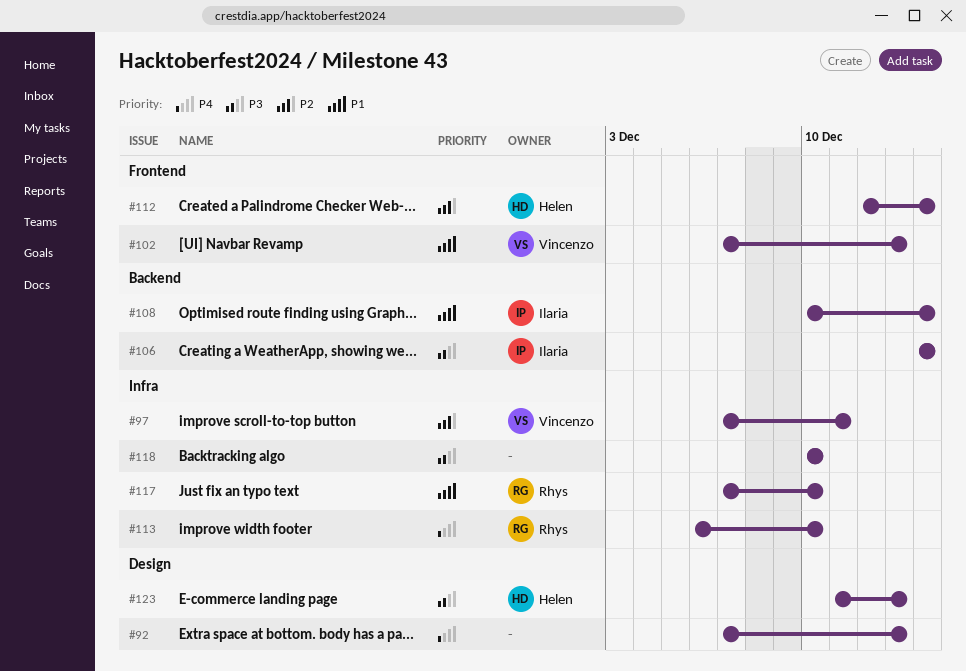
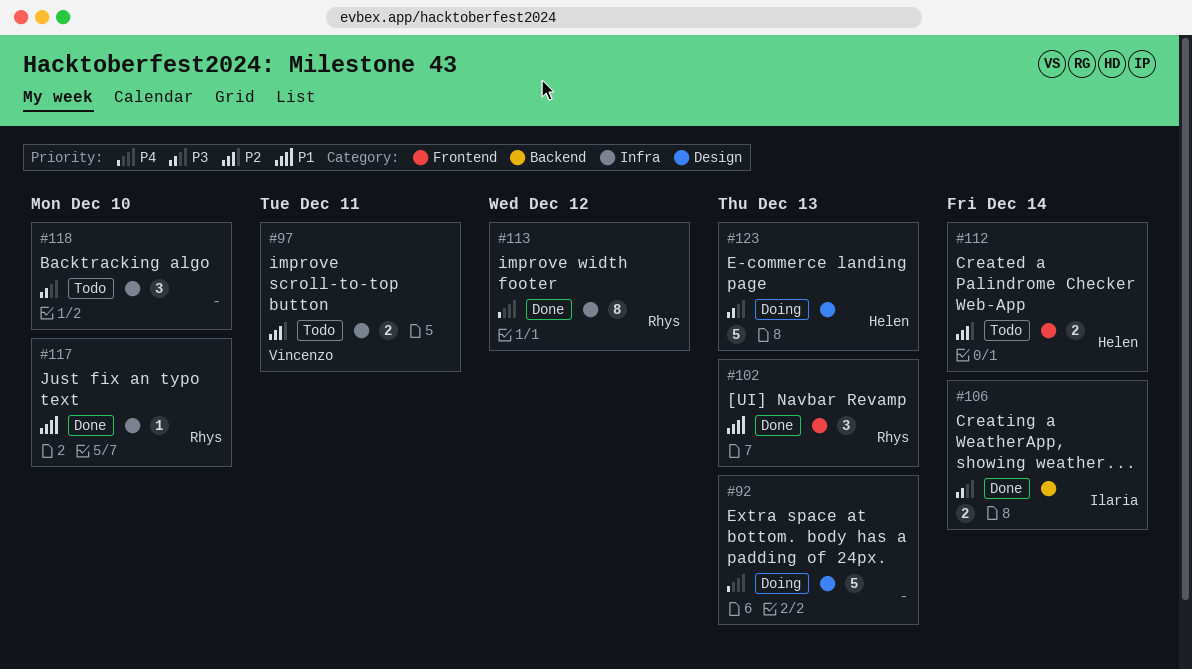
#102, owner: Vincenzo -> Rhys
#108: present -> none
#113, due: Dec 10 -> Dec 12

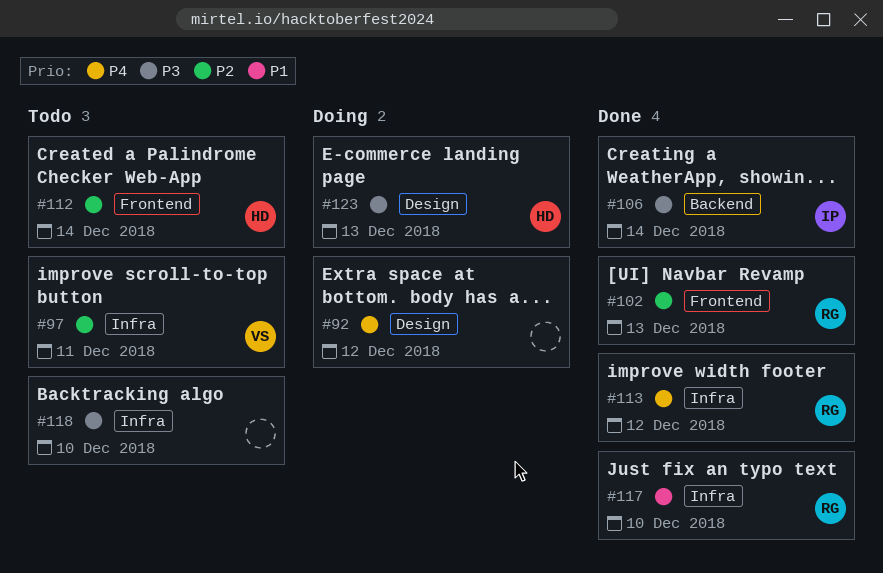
#92, due: Dec 13 -> Dec 12
#102, priority: P1 -> P2

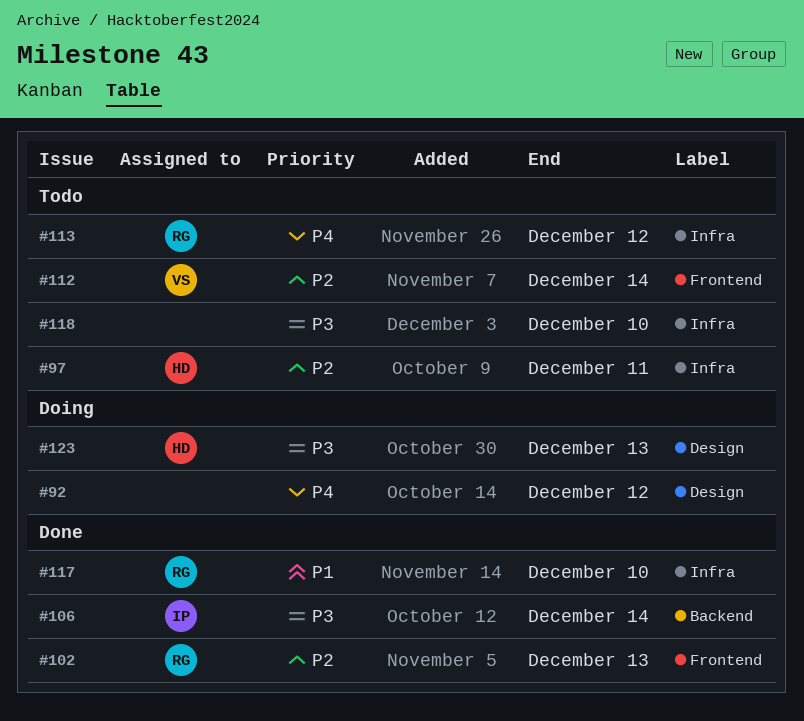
#97, owner: VS -> HD
#112, owner: HD -> VS
#113, status: Done -> Todo

